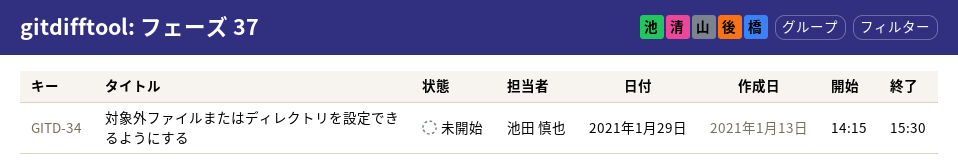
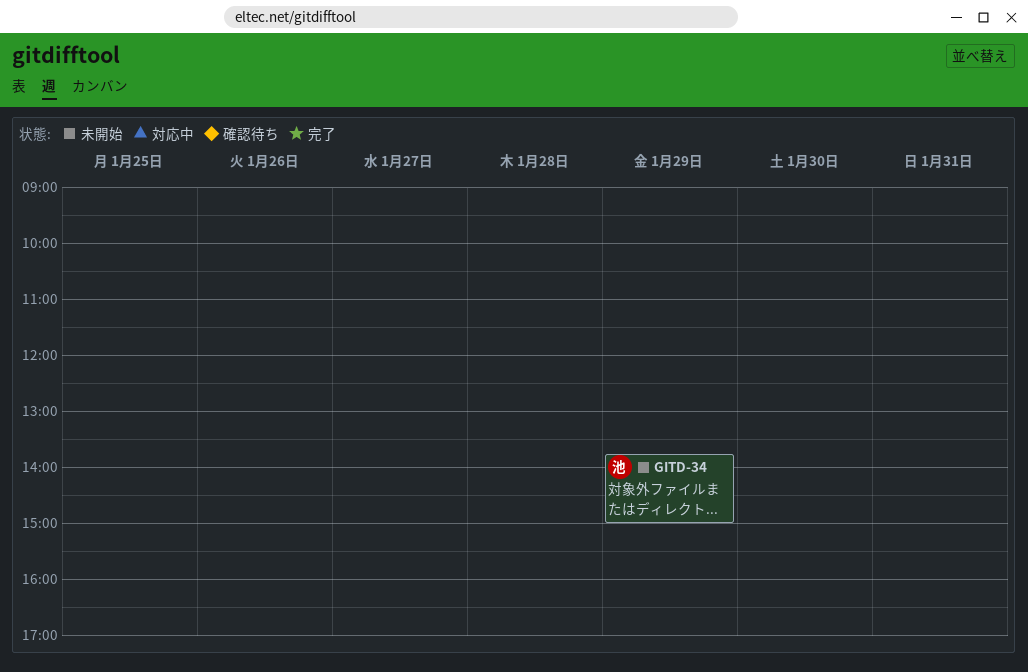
GITD-34, begins: 14:15 -> 13:45
GITD-34, ends: 15:30 -> 15:00

